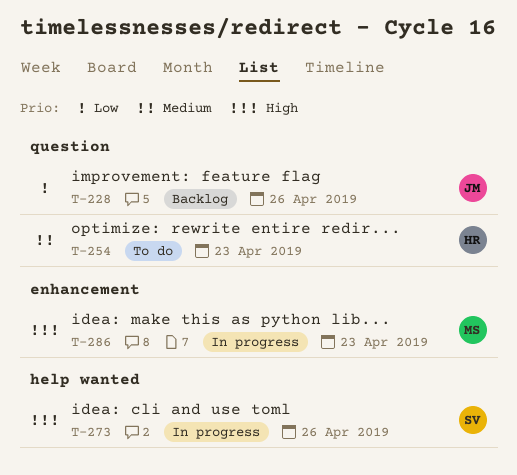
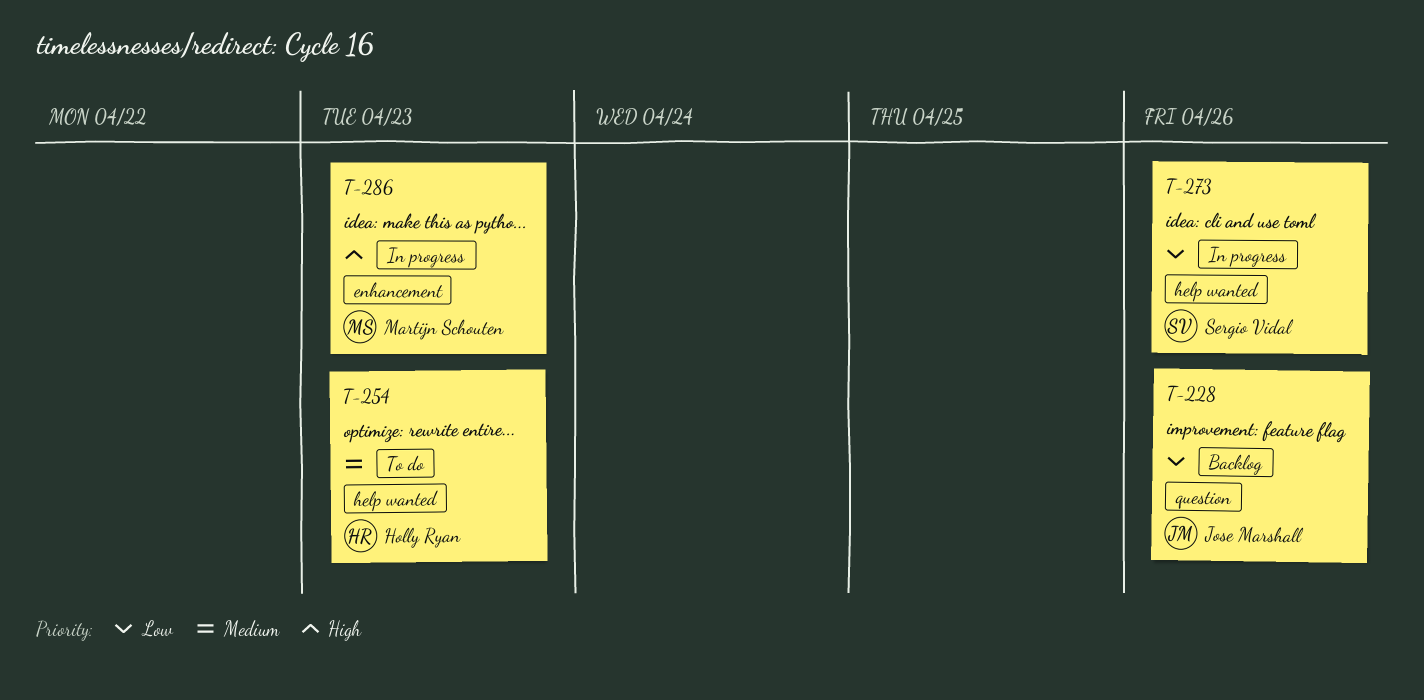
T-254, label: question -> help wanted
T-273, priority: High -> Low

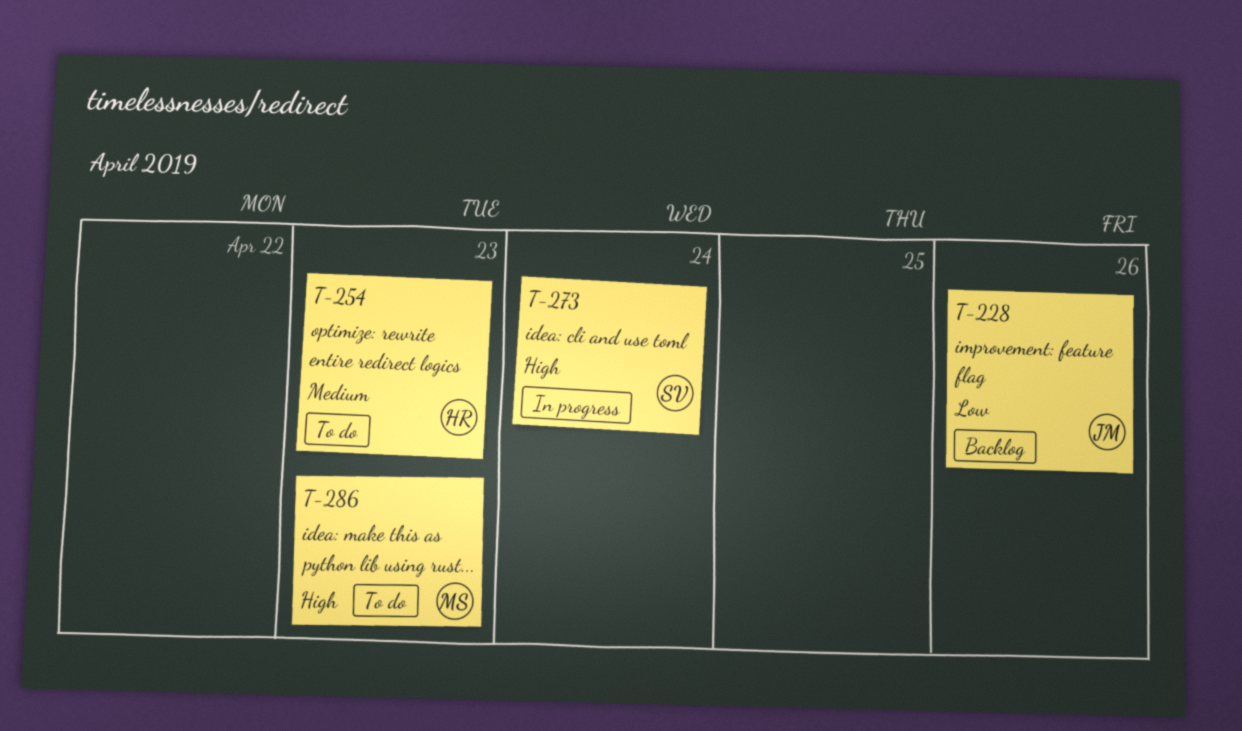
T-273, priority: Low -> High
T-273, due: Apr 26 -> Apr 24
T-286, status: In progress -> To do

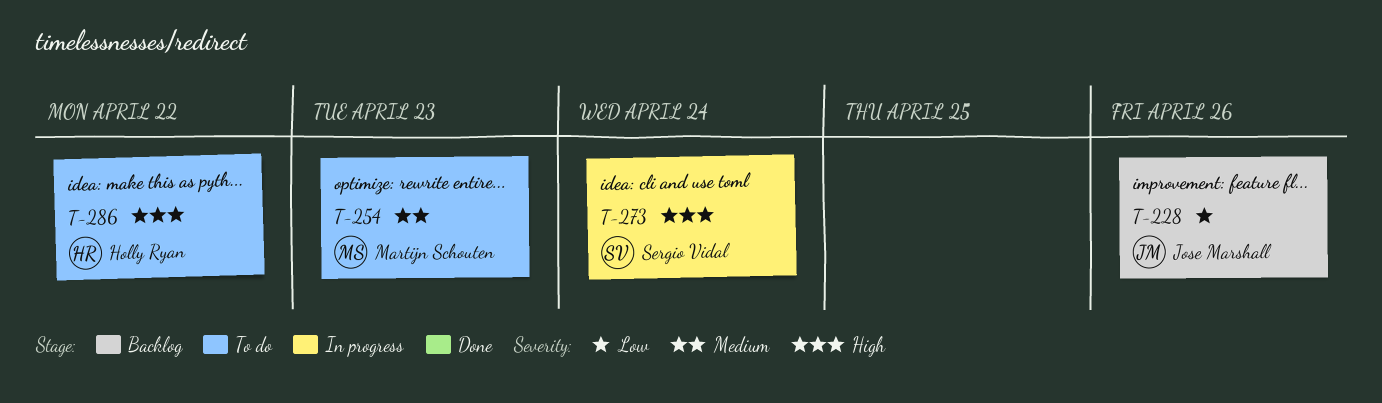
T-254, owner: Holly Ryan -> Martijn Schouten
T-286, owner: Martijn Schouten -> Holly Ryan
T-286, due: Apr 23 -> Apr 22

